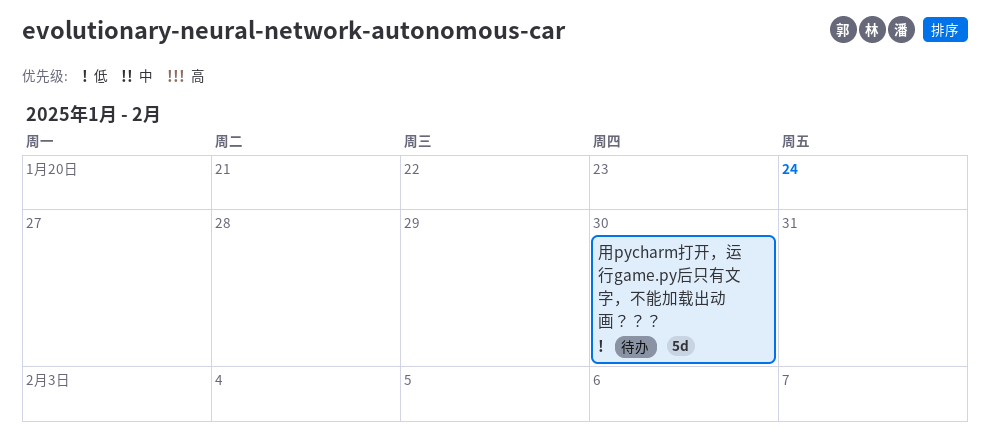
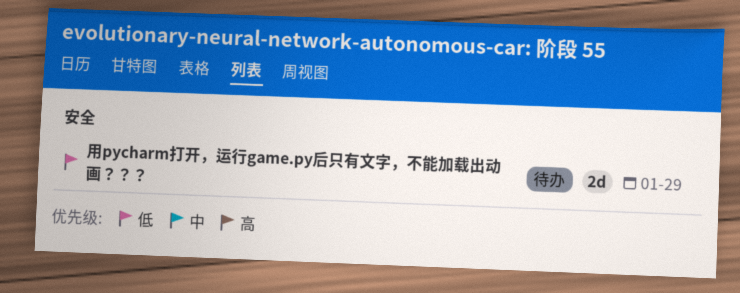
用pycharm打开，运行game.py后只有文字，不能加载出动画？？？, estimate: 5d -> 2d
用pycharm打开，运行game.py后只有文字，不能加载出动画？？？, due: Jan 30 -> Jan 29

